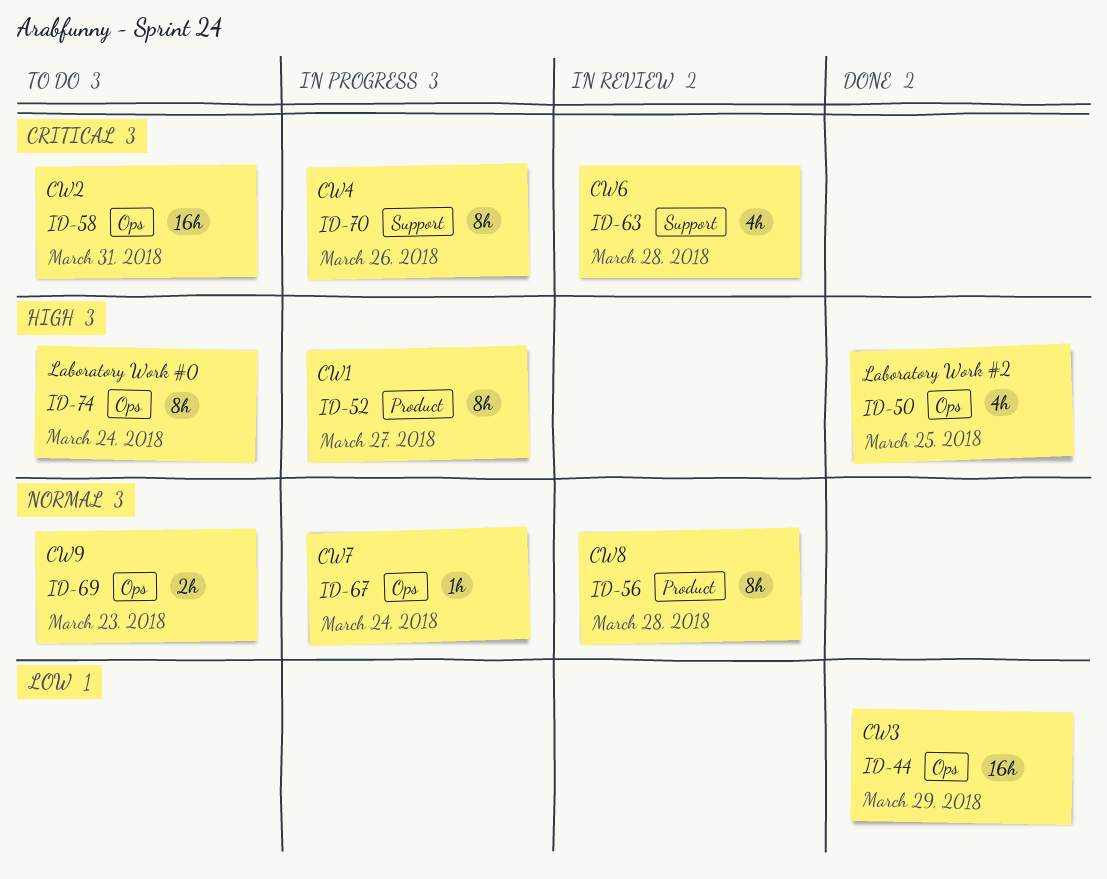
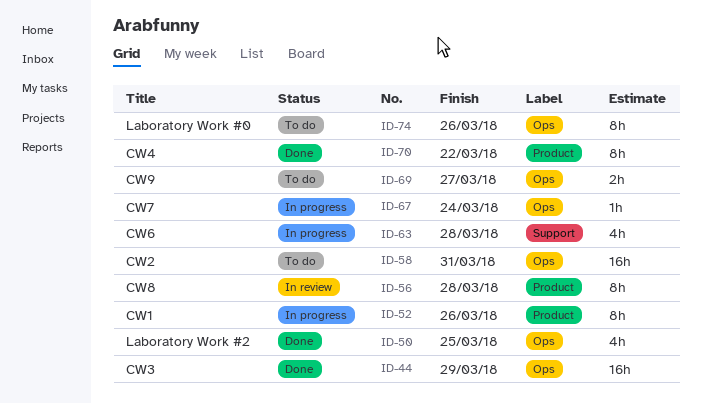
ID-52, due: Mar 27 -> Mar 26
ID-63, status: In review -> In progress
ID-69, due: Mar 23 -> Mar 27
ID-70, status: In progress -> Done
ID-70, label: Support -> Product
ID-70, due: Mar 26 -> Mar 22
ID-74, due: Mar 24 -> Mar 26

